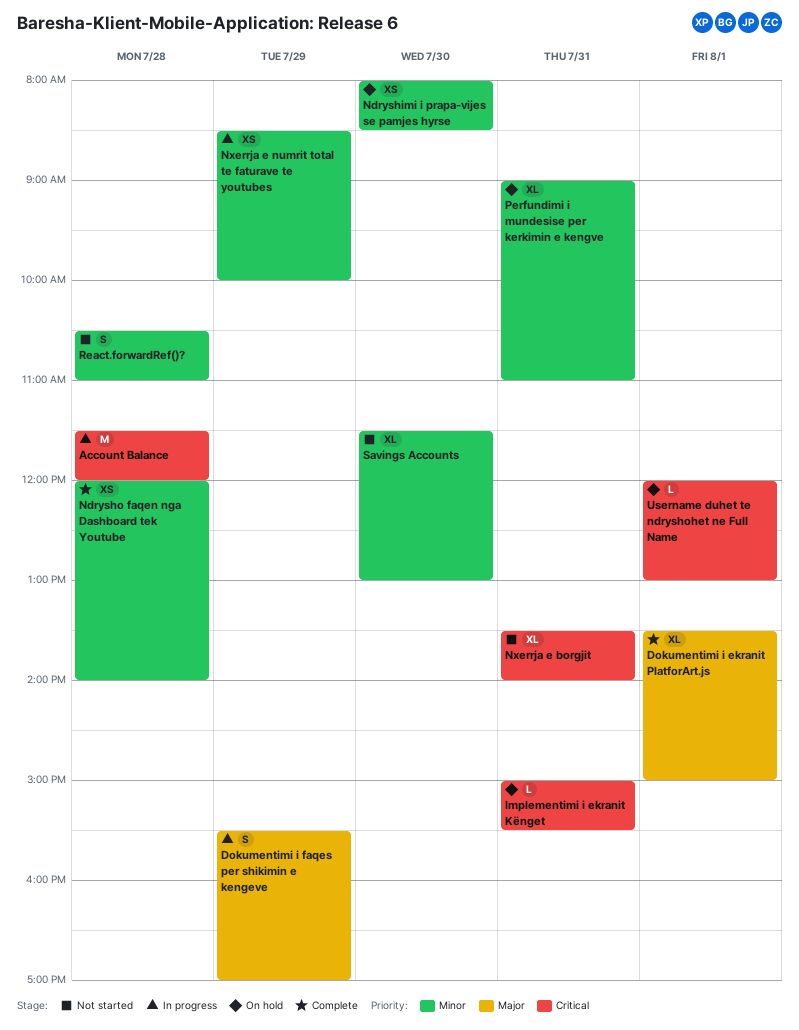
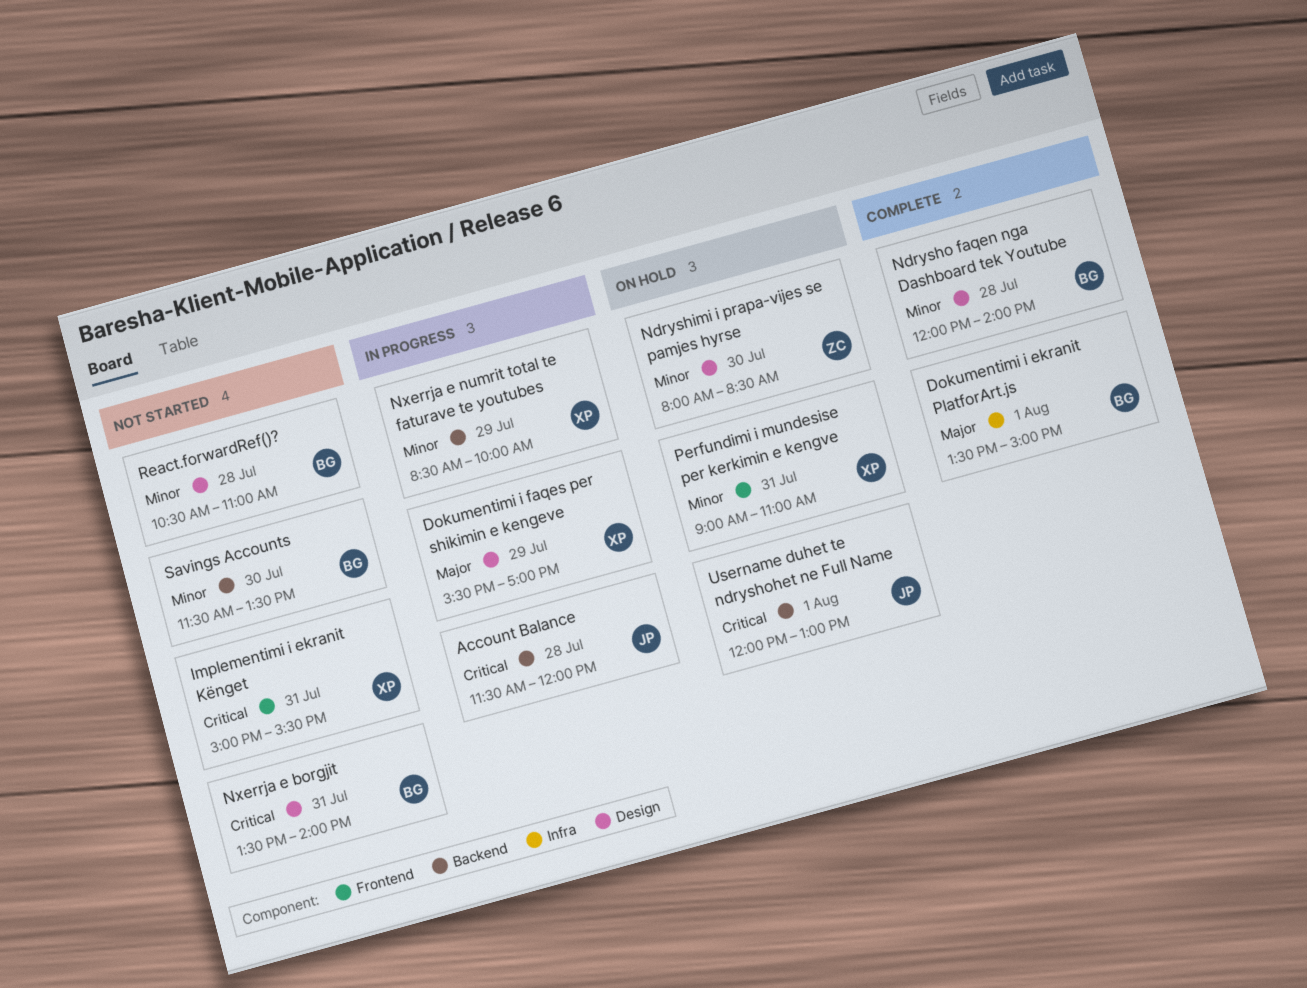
Implementimi i ekranit Kënget, status: On hold -> Not started
Savings Accounts, ends: 13:00 -> 13:30

